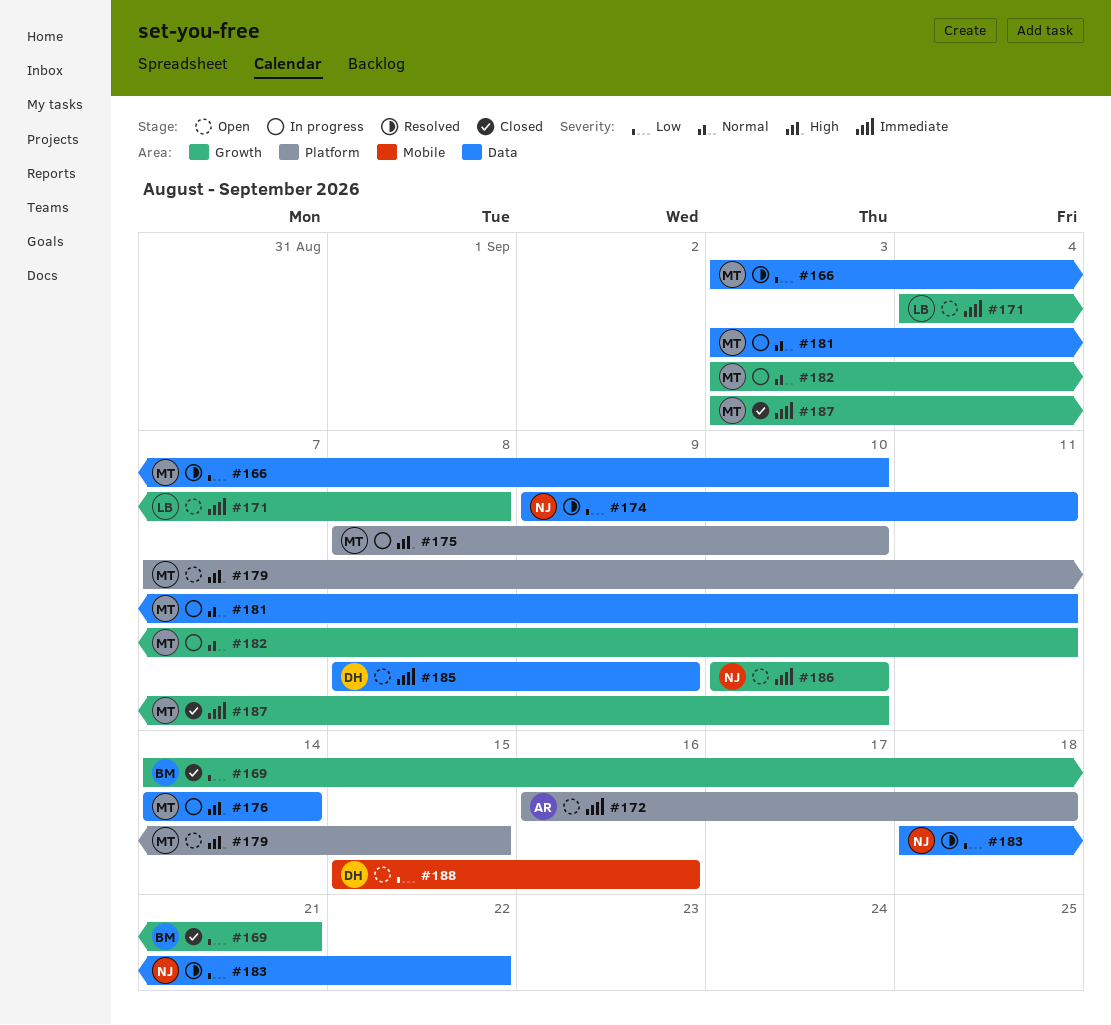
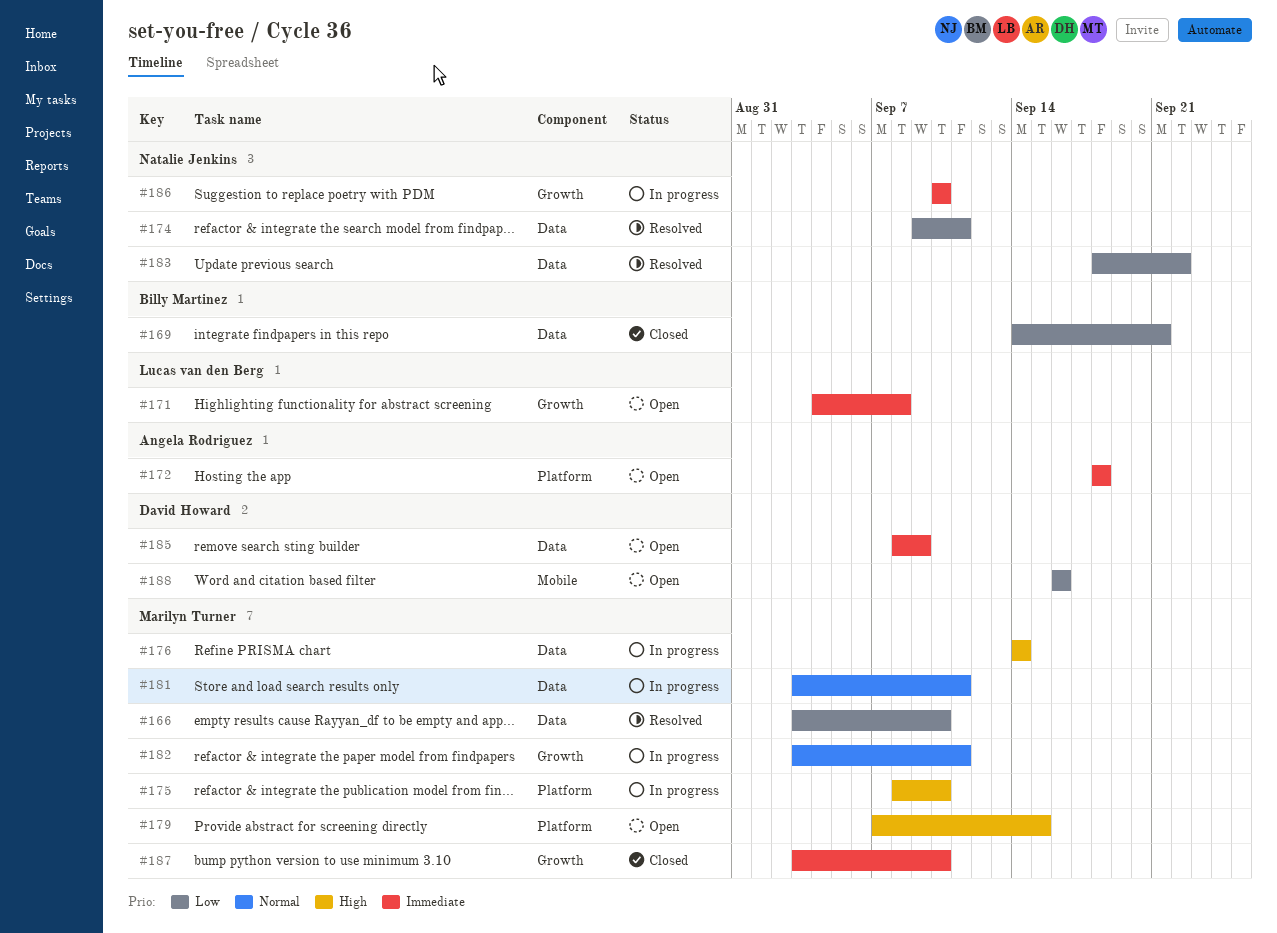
#169, label: Growth -> Data
#172, start: Sep 16 -> Sep 18
#186, status: Open -> In progress
#188, start: Sep 15 -> Sep 16

